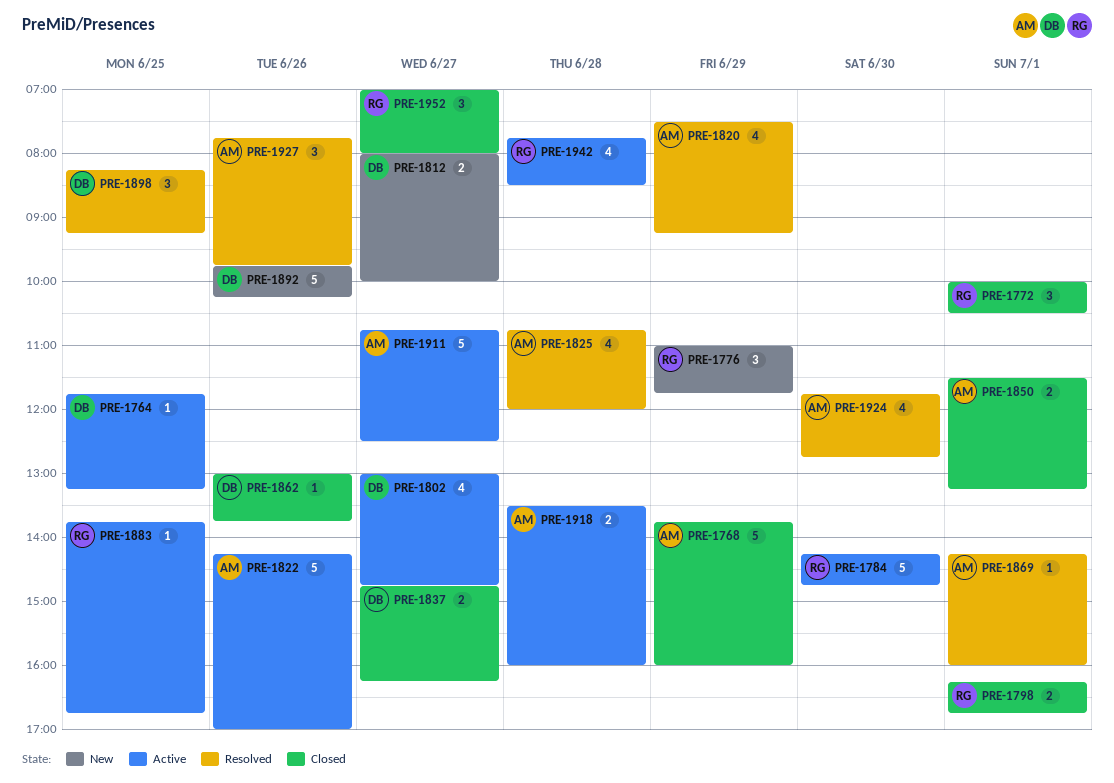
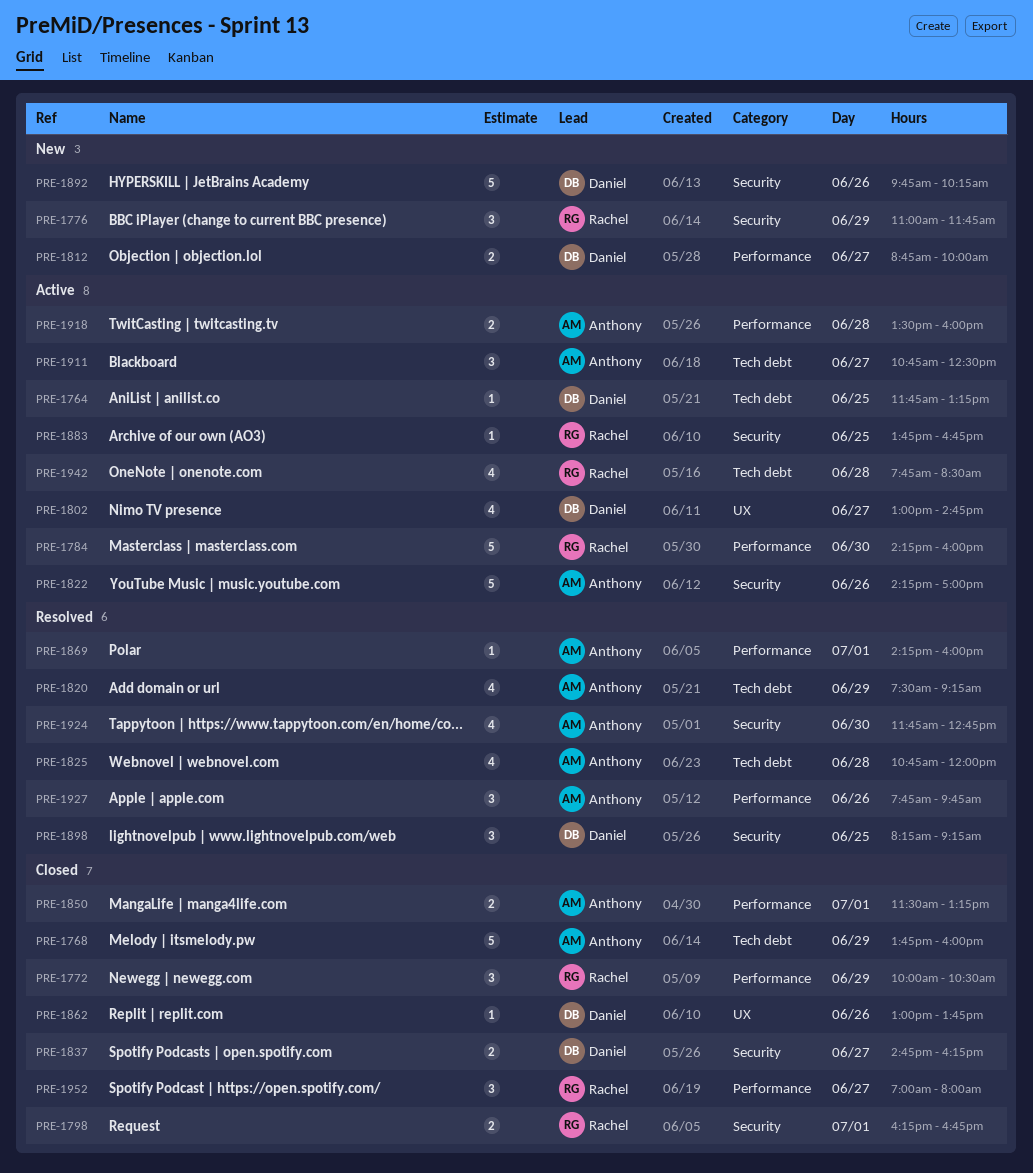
PRE-1772, day: Jul 1 -> Jun 29
PRE-1784, ends: 14:45 -> 16:00
PRE-1812, begins: 08:00 -> 08:45
PRE-1911, estimate: 5 -> 3

